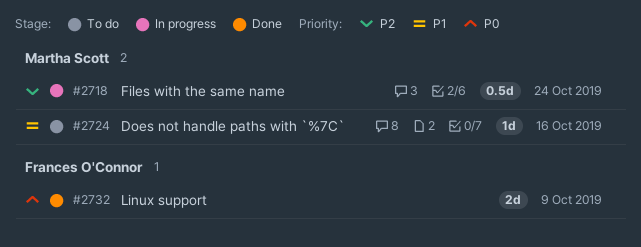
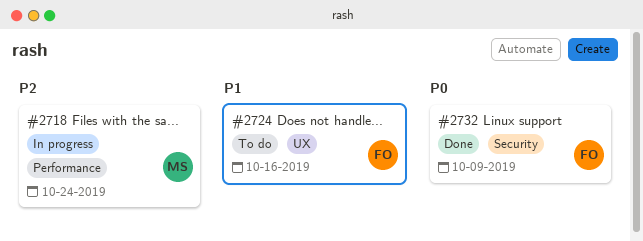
#2724, owner: Martha Scott -> Frances O'Connor

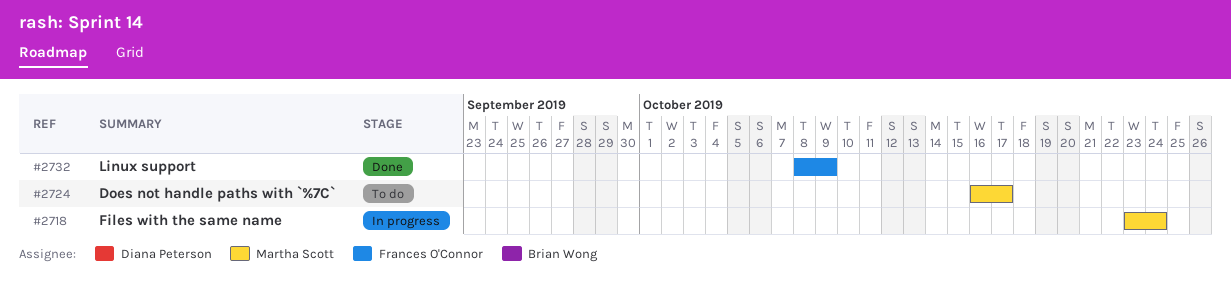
#2724, owner: Frances O'Connor -> Martha Scott
#2724, due: Oct 16 -> Oct 17

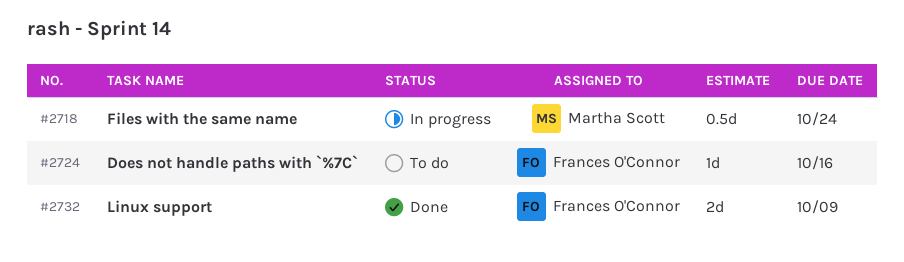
#2724, owner: Martha Scott -> Frances O'Connor
#2724, due: Oct 17 -> Oct 16

